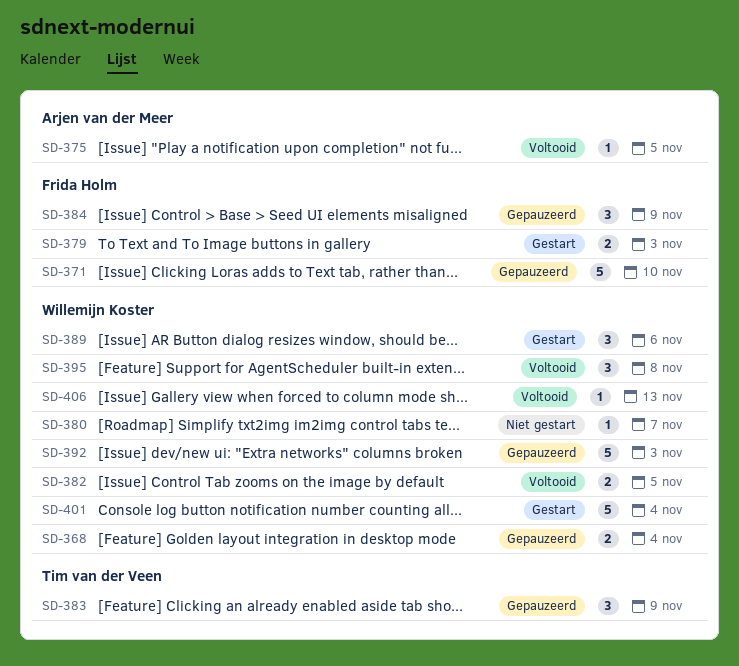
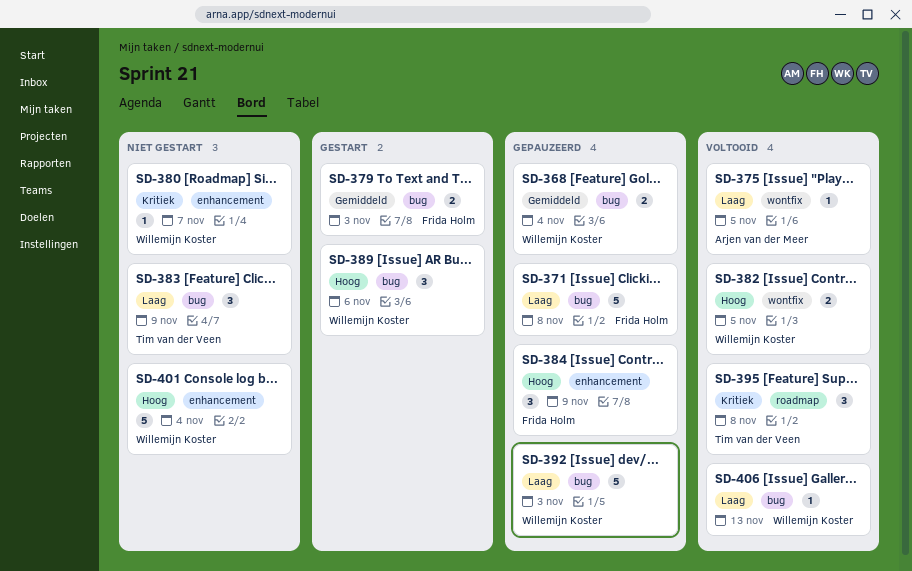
SD-371, due: Nov 10 -> Nov 8
SD-383, status: Gepauzeerd -> Niet gestart
SD-395, owner: Willemijn Koster -> Tim van der Veen
SD-401, status: Gestart -> Niet gestart

